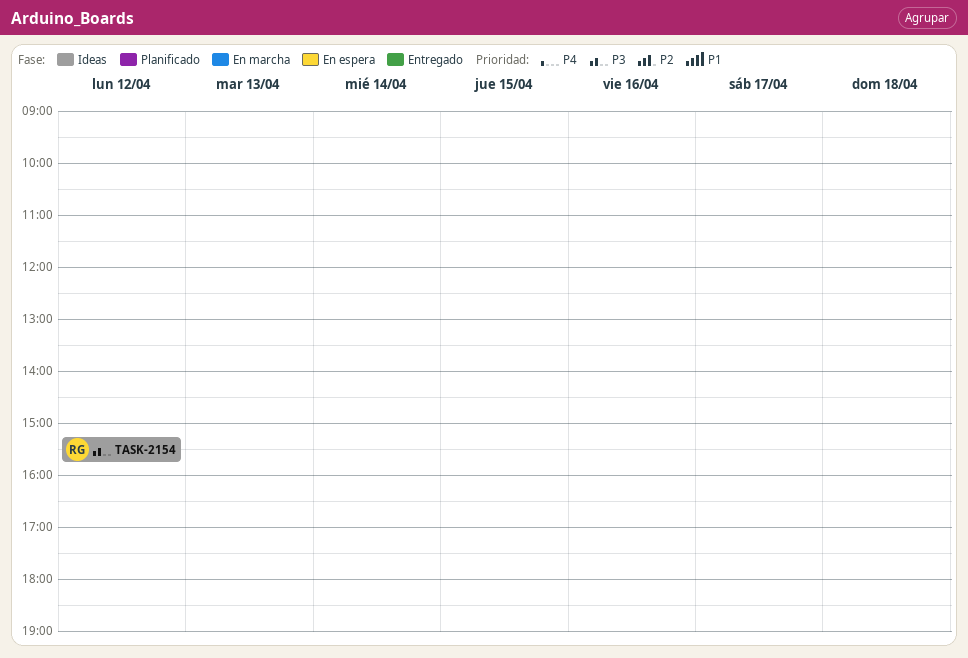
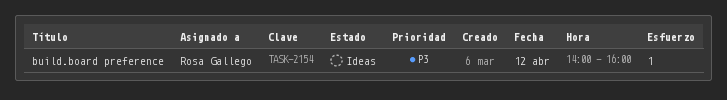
TASK-2154, begins: 15:15 -> 14:00
TASK-2154, ends: 15:45 -> 16:00

